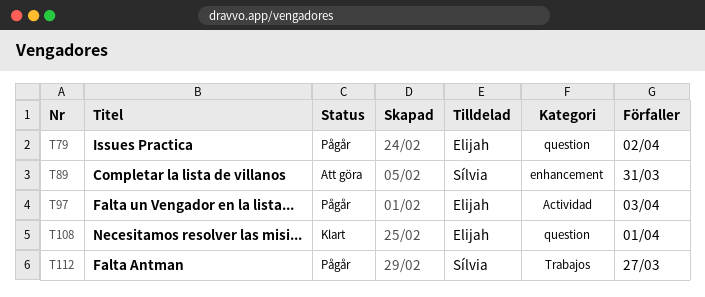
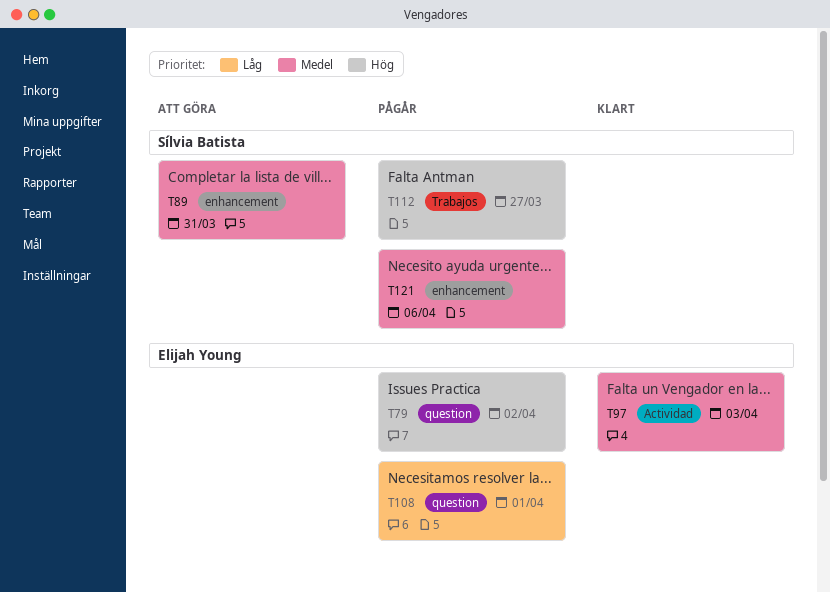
T97, status: Pågår -> Klart
T108, status: Klart -> Pågår
T121: none -> present

